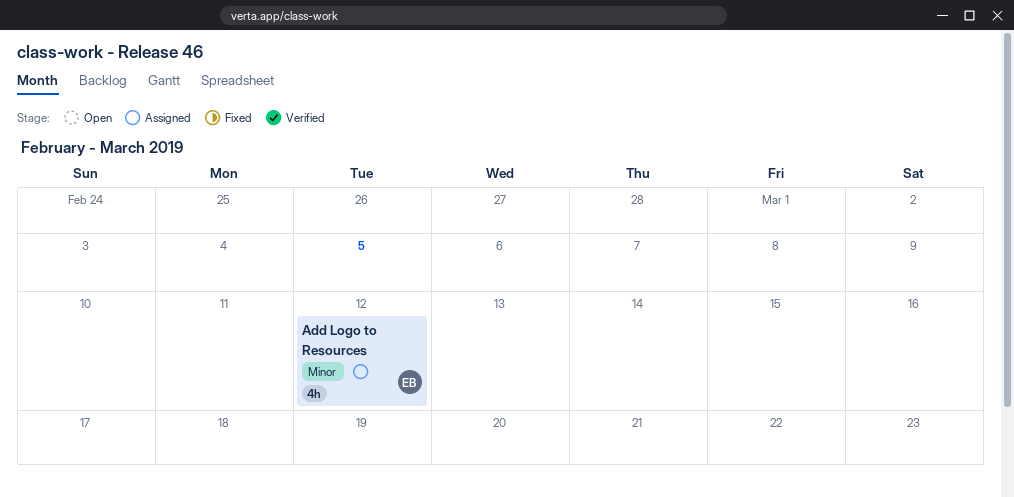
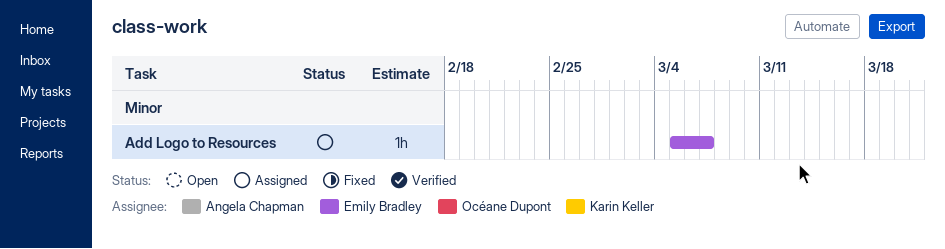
Add Logo to Resources, estimate: 4h -> 1h
Add Logo to Resources, due: Mar 12 -> Mar 7

